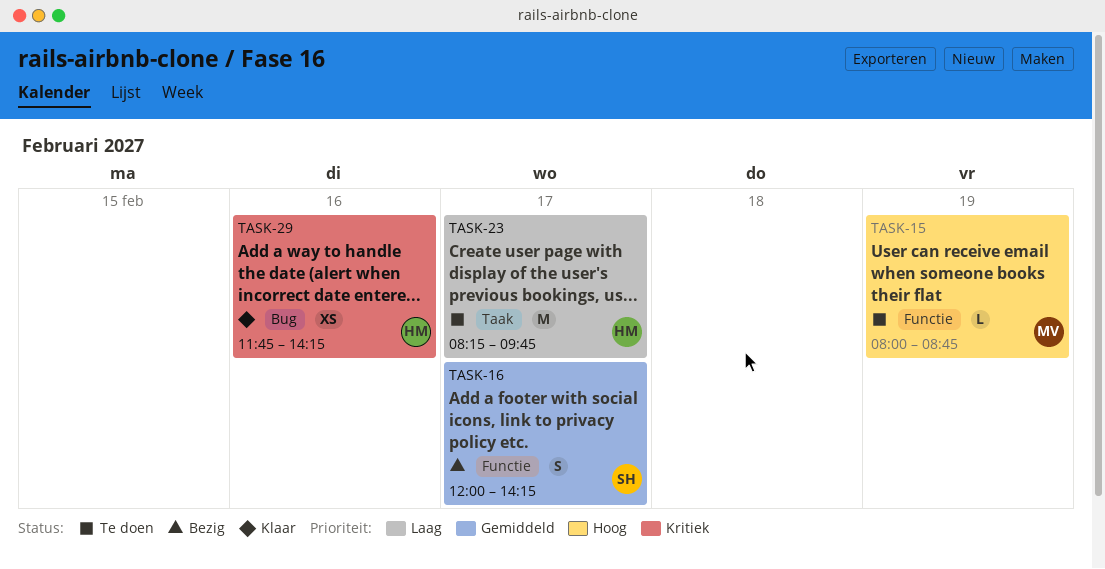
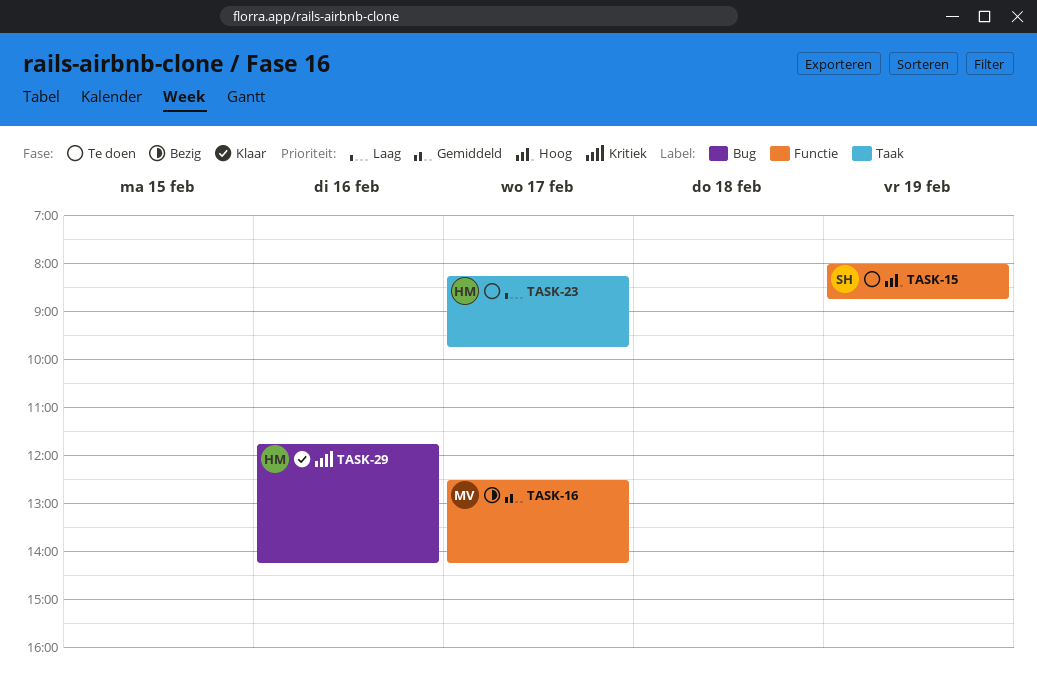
TASK-15, owner: MV -> SH
TASK-16, owner: SH -> MV
TASK-16, begins: 12:00 -> 12:30

